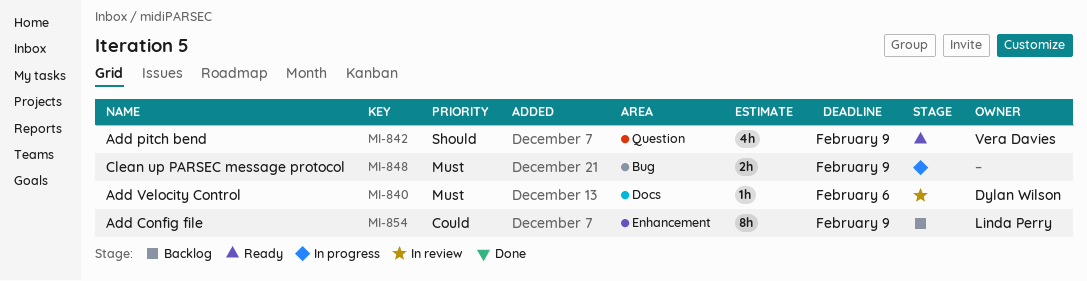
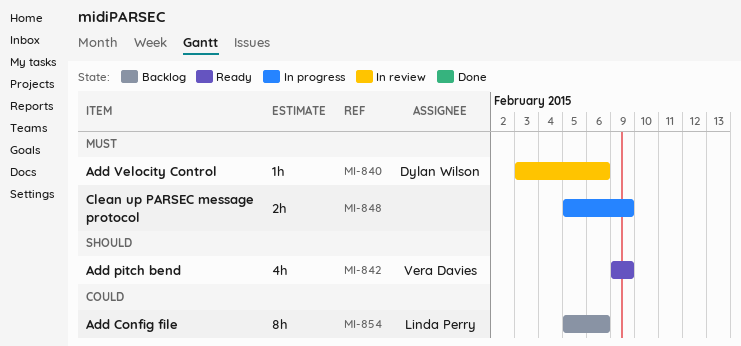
MI-854, due: Feb 9 -> Feb 6

